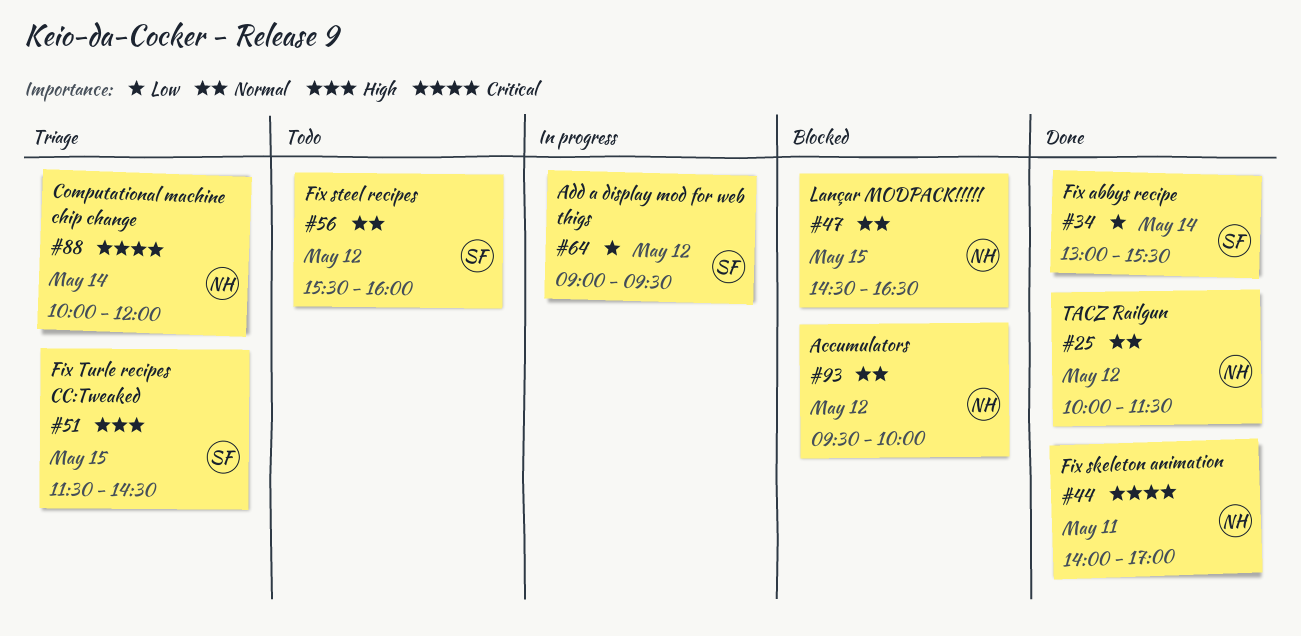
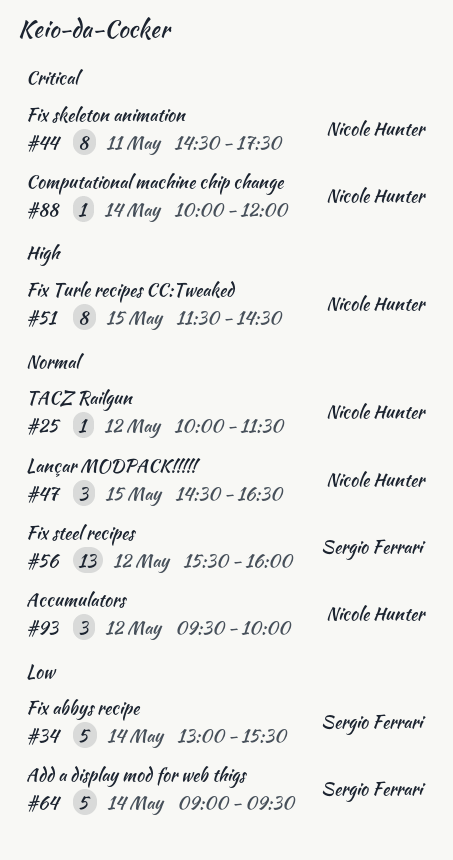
#44, begins: 14:00 -> 14:30
#44, ends: 17:00 -> 17:30
#51, owner: Sergio Ferrari -> Nicole Hunter
#64, day: May 12 -> May 14

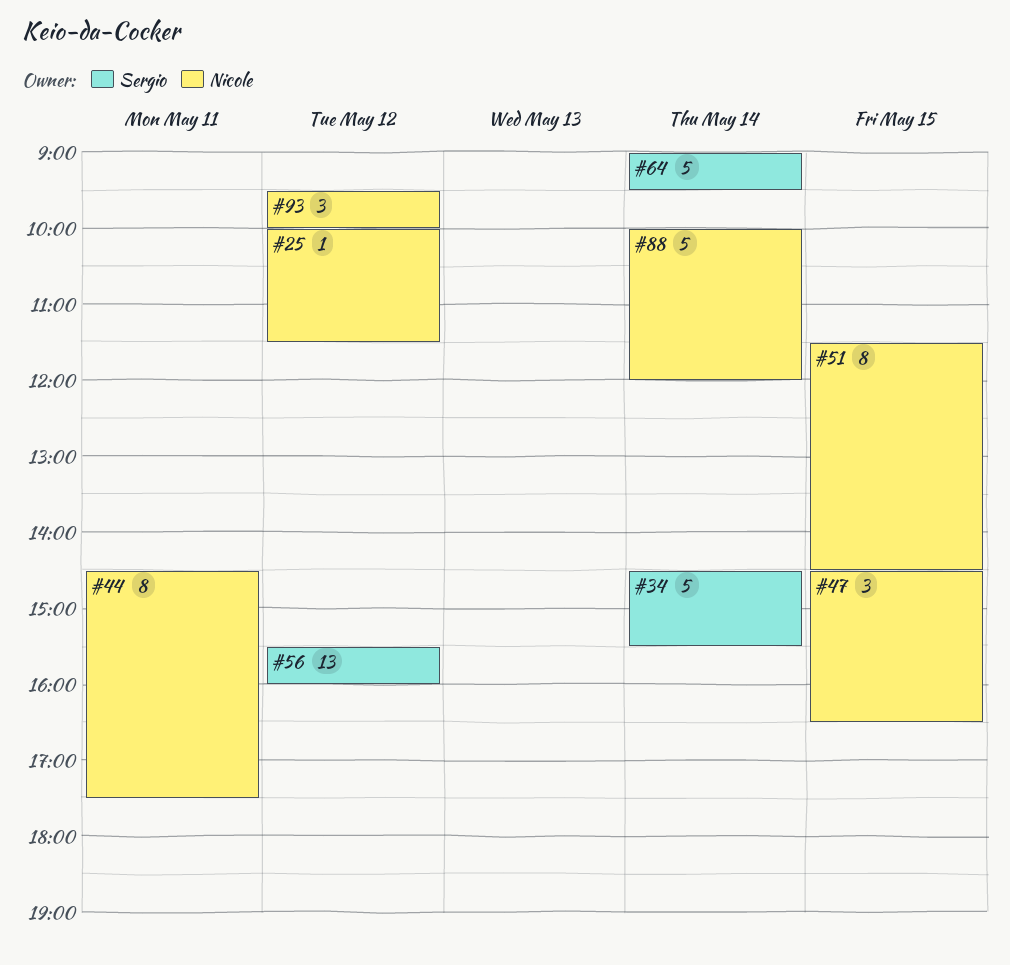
#34, begins: 13:00 -> 14:30
#88, estimate: 1 -> 5

